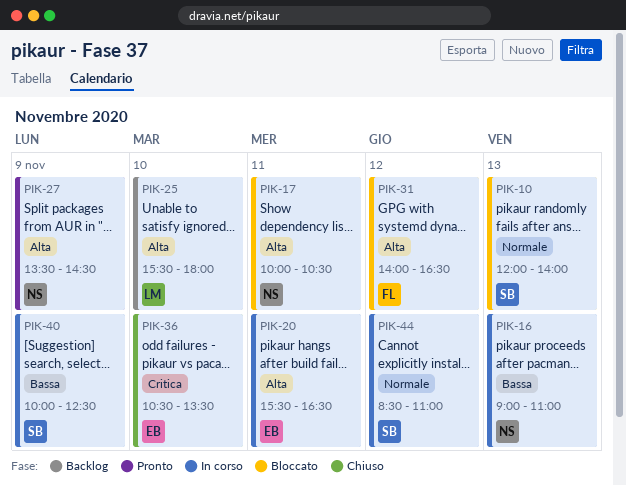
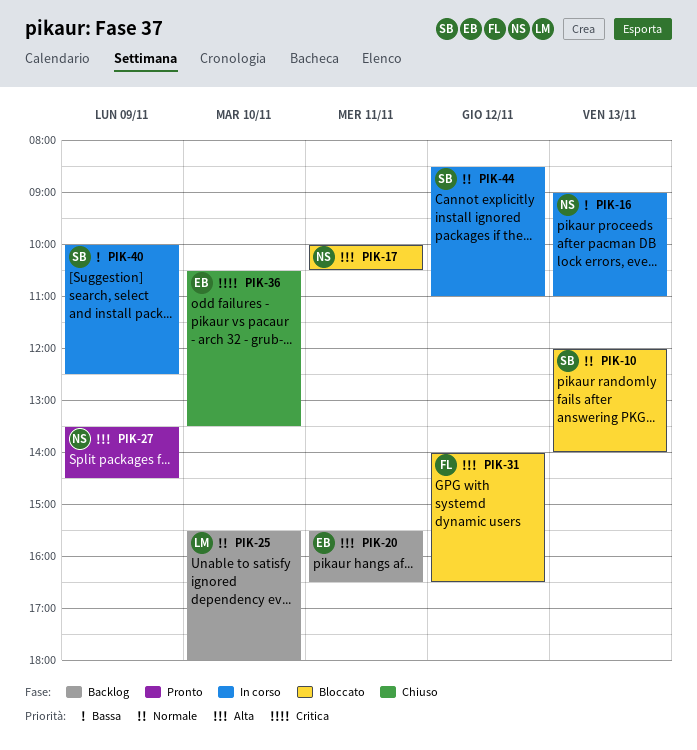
PIK-20, status: In corso -> Backlog
PIK-25, priority: Alta -> Normale

